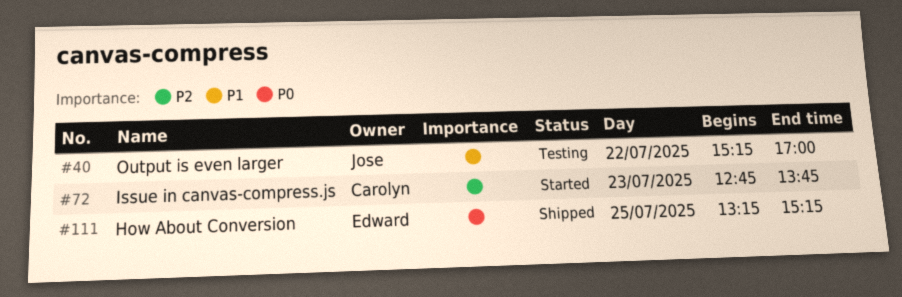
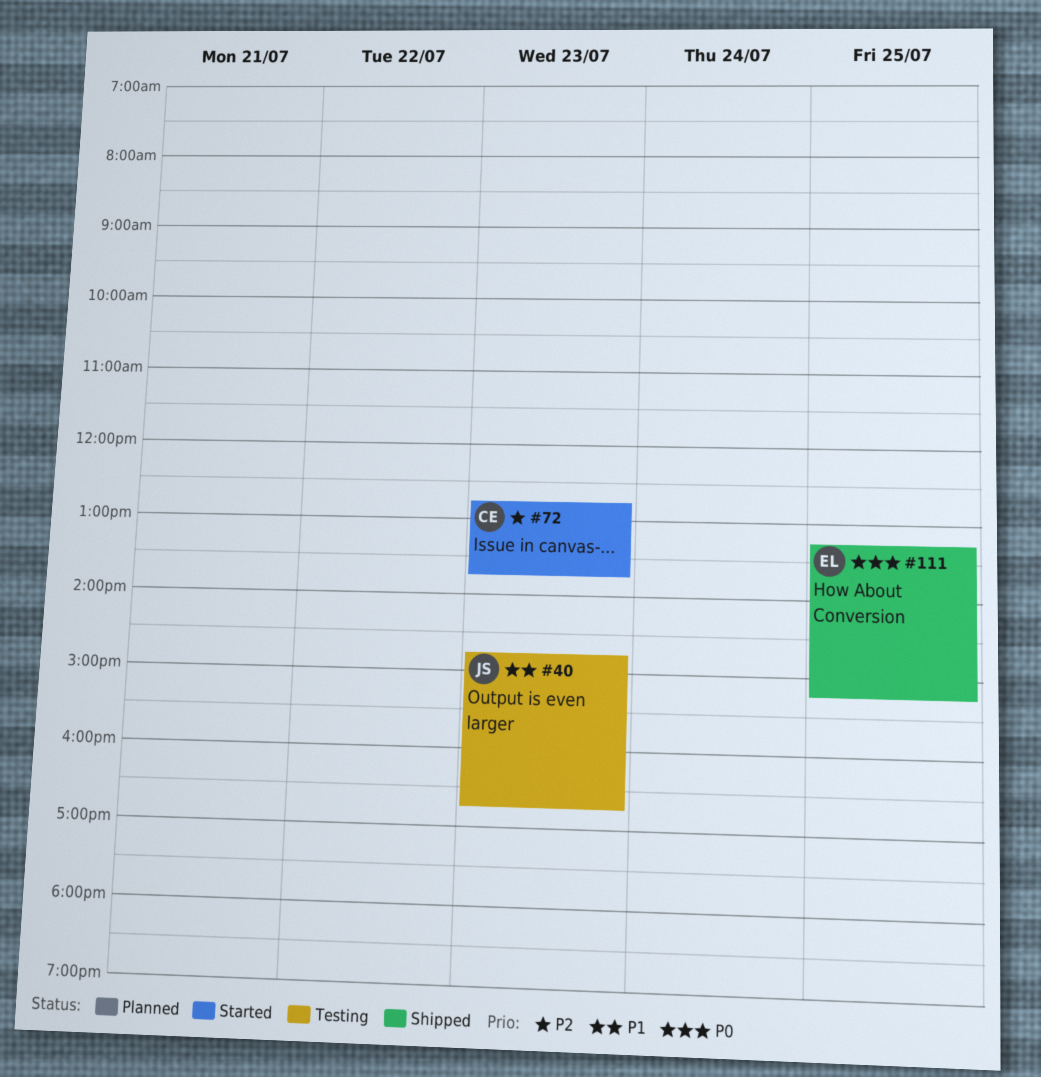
#40, day: Jul 22 -> Jul 23
#40, begins: 15:15 -> 14:45
#40, ends: 17:00 -> 16:45

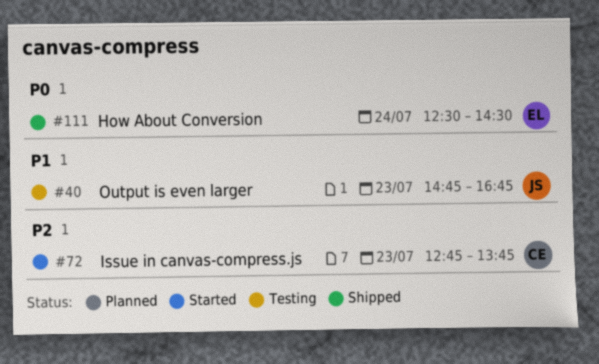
#111, day: Jul 25 -> Jul 24
#111, begins: 13:15 -> 12:30
#111, ends: 15:15 -> 14:30

